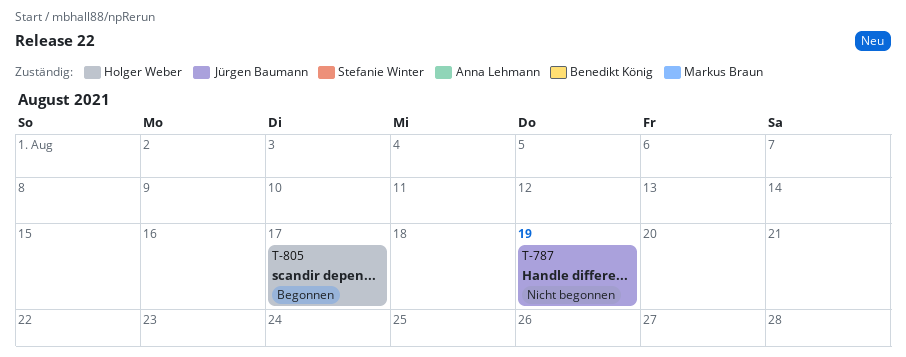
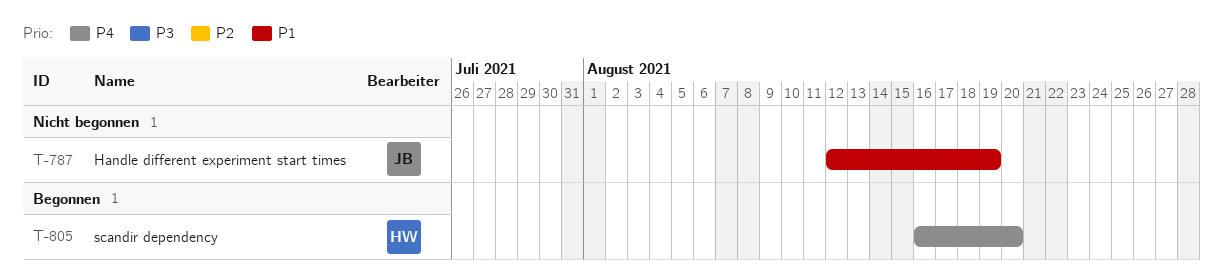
T-805, due: Aug 17 -> Aug 20

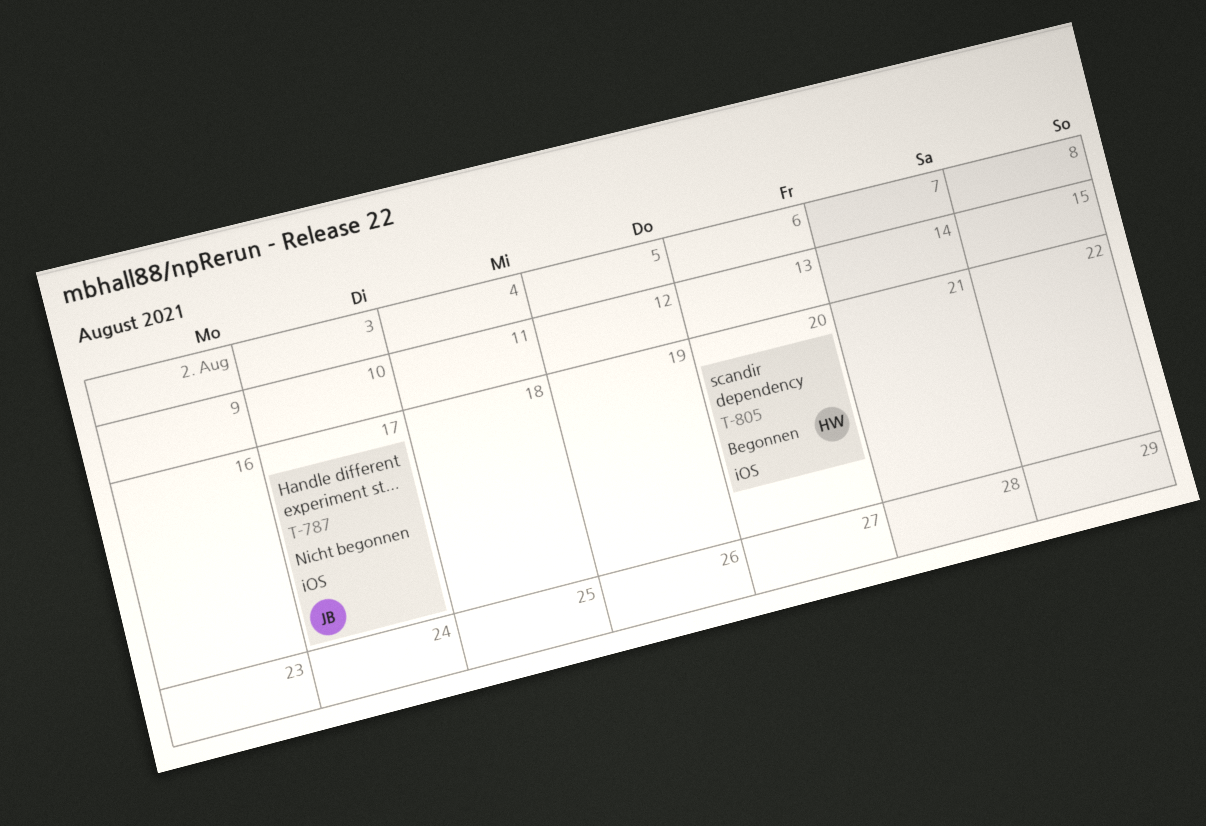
T-787, due: Aug 19 -> Aug 17

